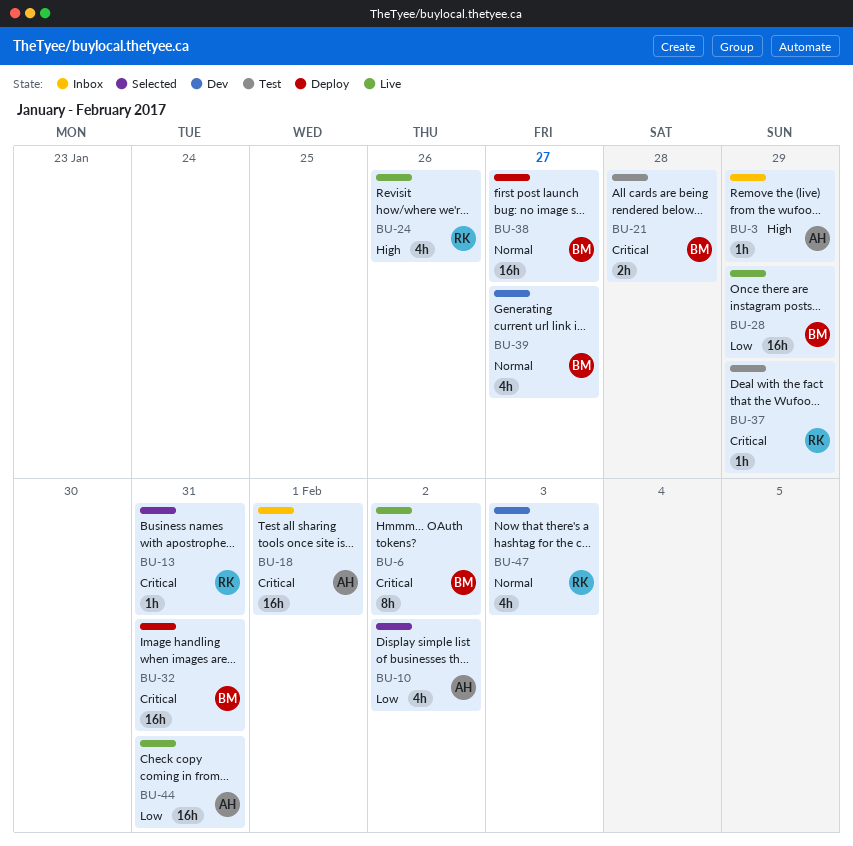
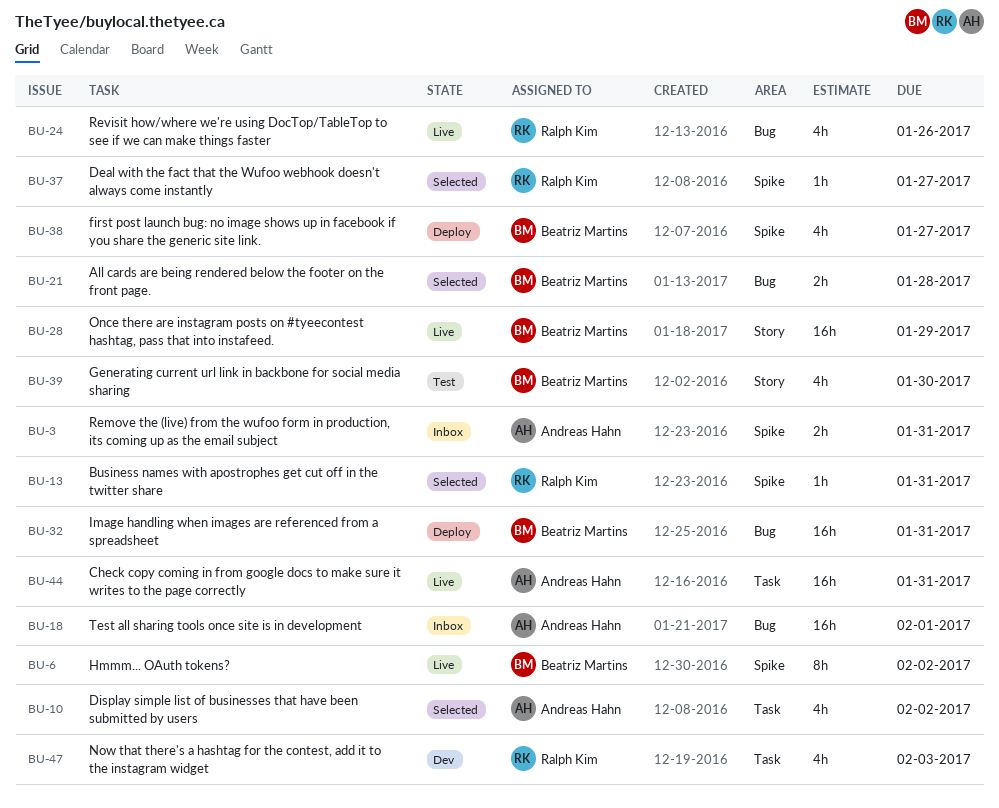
BU-3, estimate: 1h -> 2h
BU-3, due: Jan 29 -> Jan 31
BU-21, status: Test -> Selected
BU-37, status: Test -> Selected
BU-37, due: Jan 29 -> Jan 27
BU-38, estimate: 16h -> 4h
BU-39, status: Dev -> Test
BU-39, due: Jan 27 -> Jan 30

